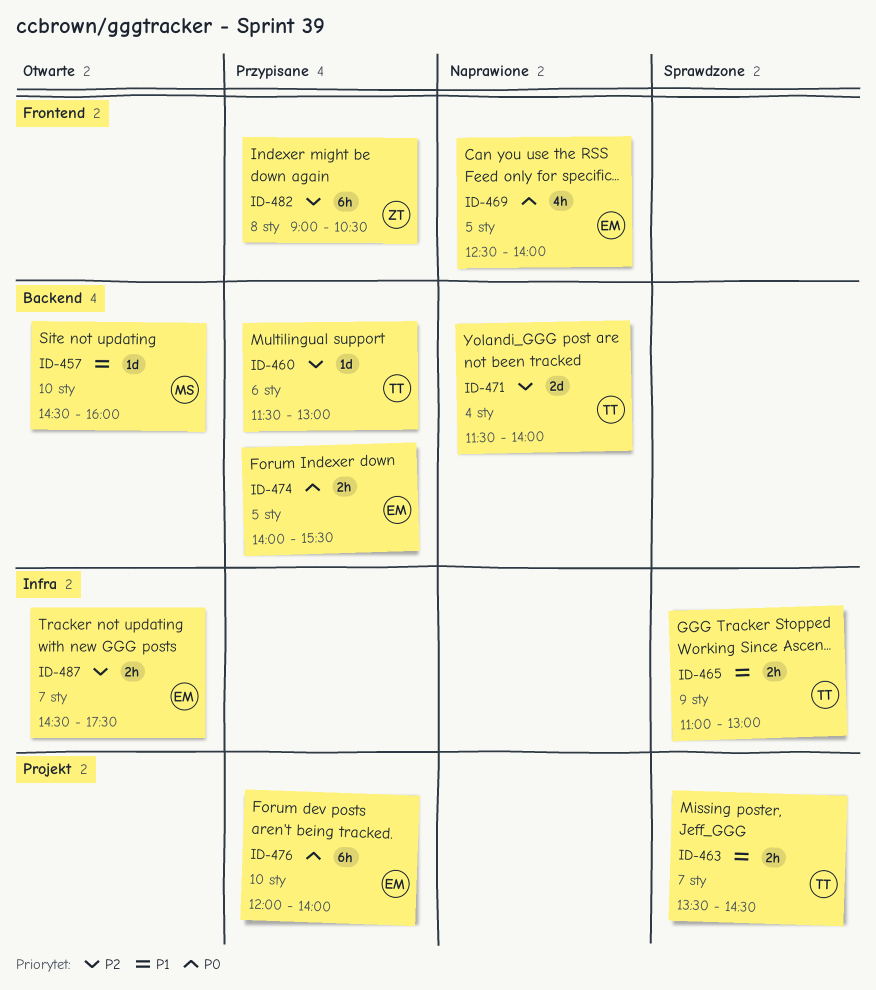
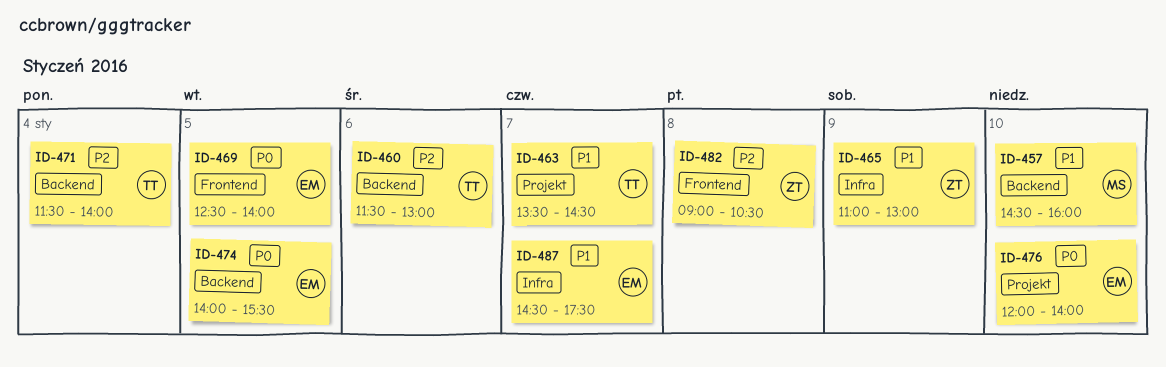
ID-465, owner: TT -> ZT
ID-487, priority: P2 -> P1

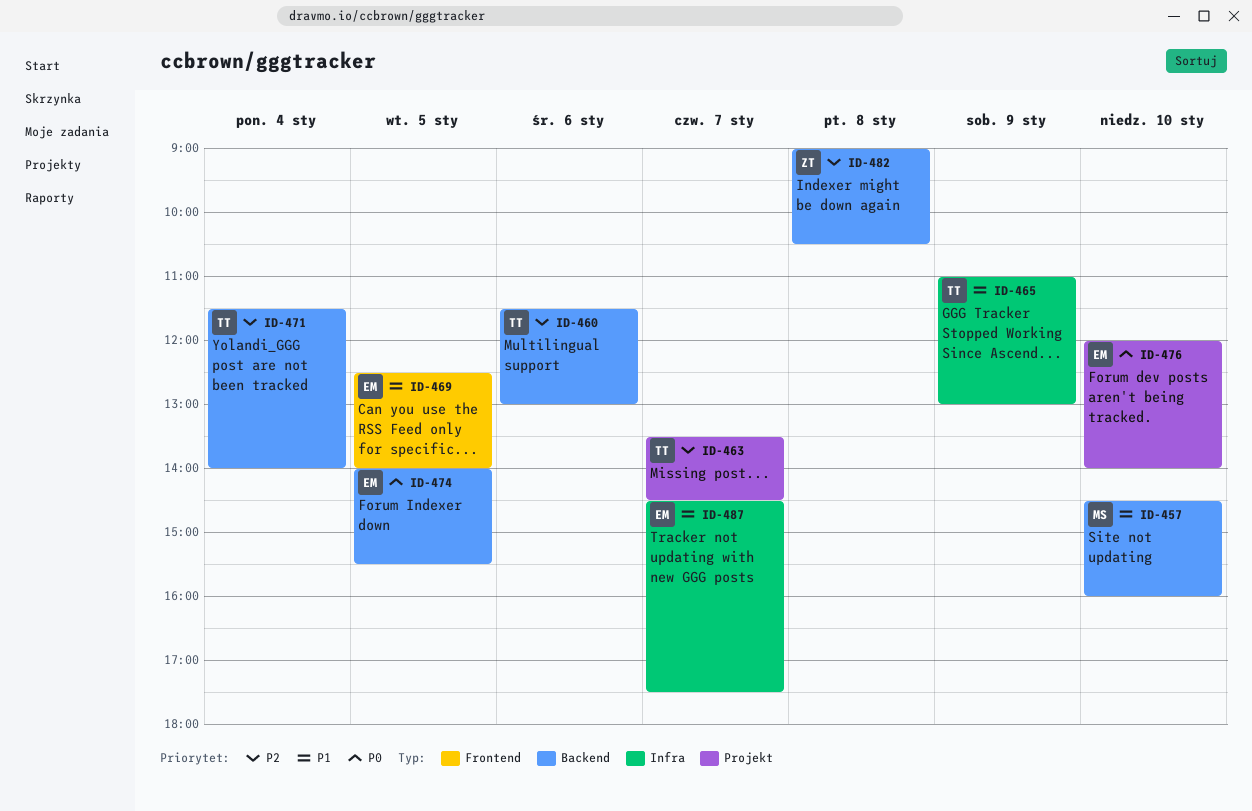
ID-463, priority: P1 -> P2
ID-465, owner: ZT -> TT
ID-469, priority: P0 -> P1
ID-482, label: Frontend -> Backend

